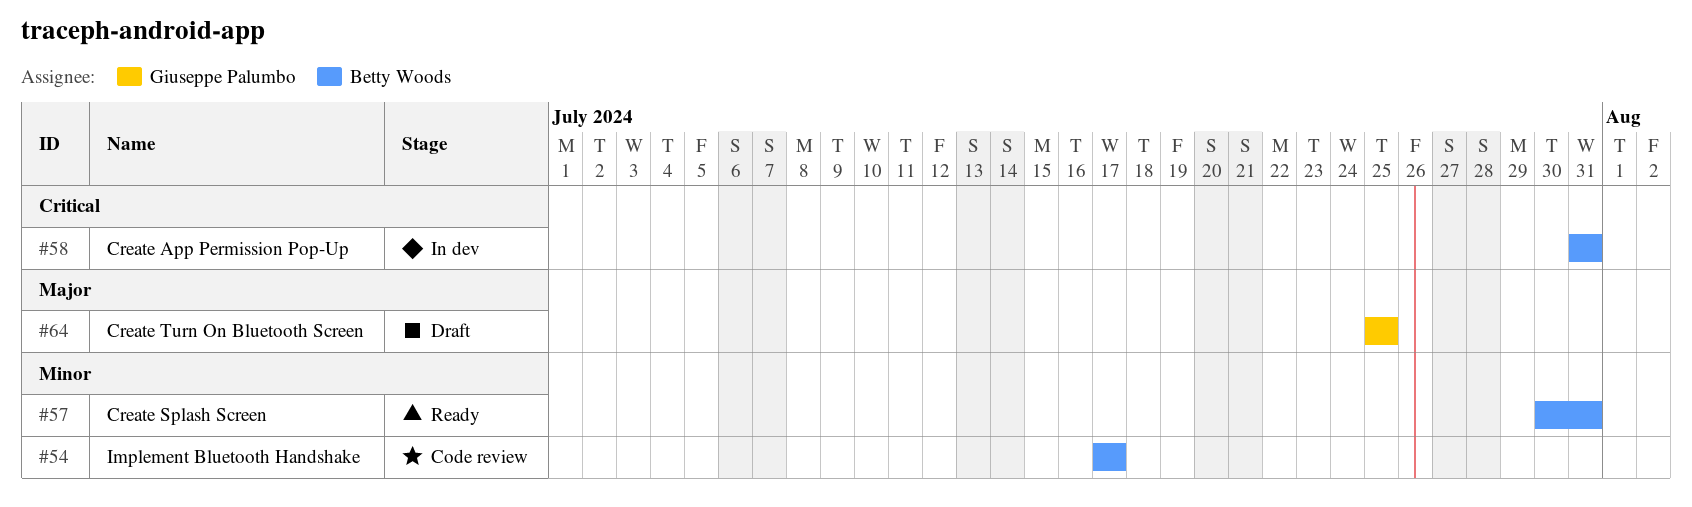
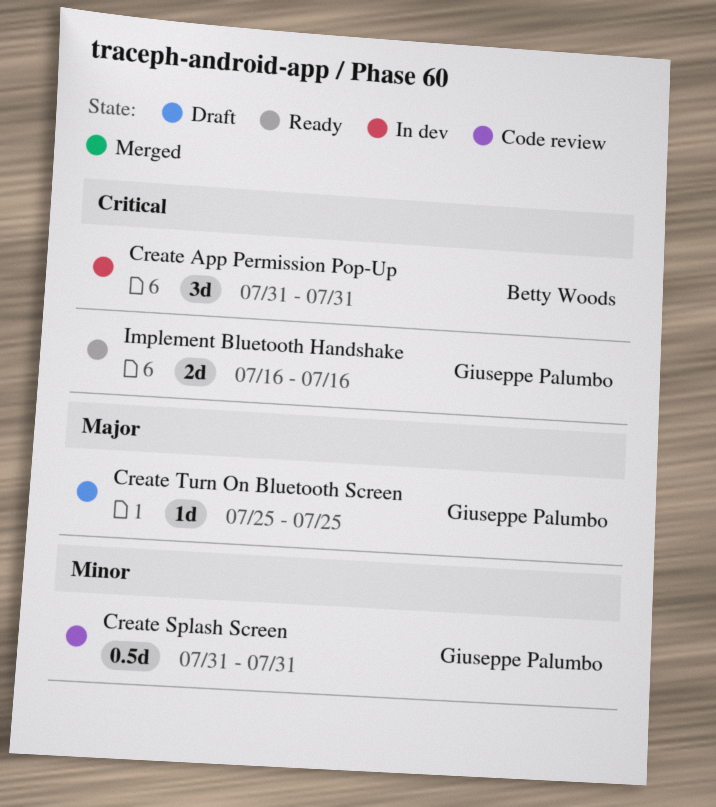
Create Splash Screen, status: Ready -> Code review
Create Splash Screen, owner: Betty Woods -> Giuseppe Palumbo
Create Splash Screen, start: Jul 30 -> Jul 31
Implement Bluetooth Handshake, status: Code review -> Ready
Implement Bluetooth Handshake, owner: Betty Woods -> Giuseppe Palumbo
Implement Bluetooth Handshake, priority: Minor -> Critical
Implement Bluetooth Handshake, start: Jul 17 -> Jul 16
Implement Bluetooth Handshake, due: Jul 17 -> Jul 16

